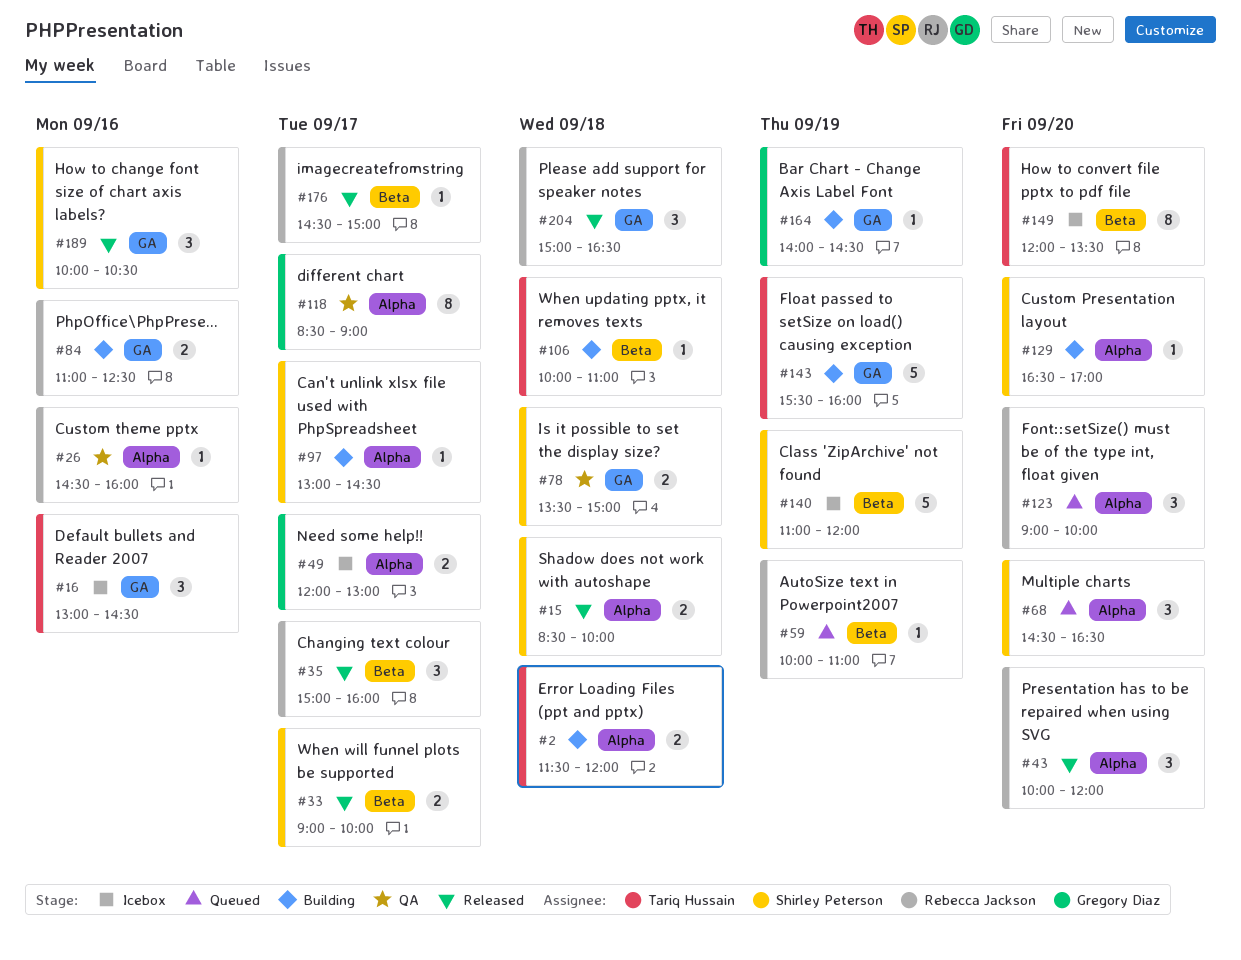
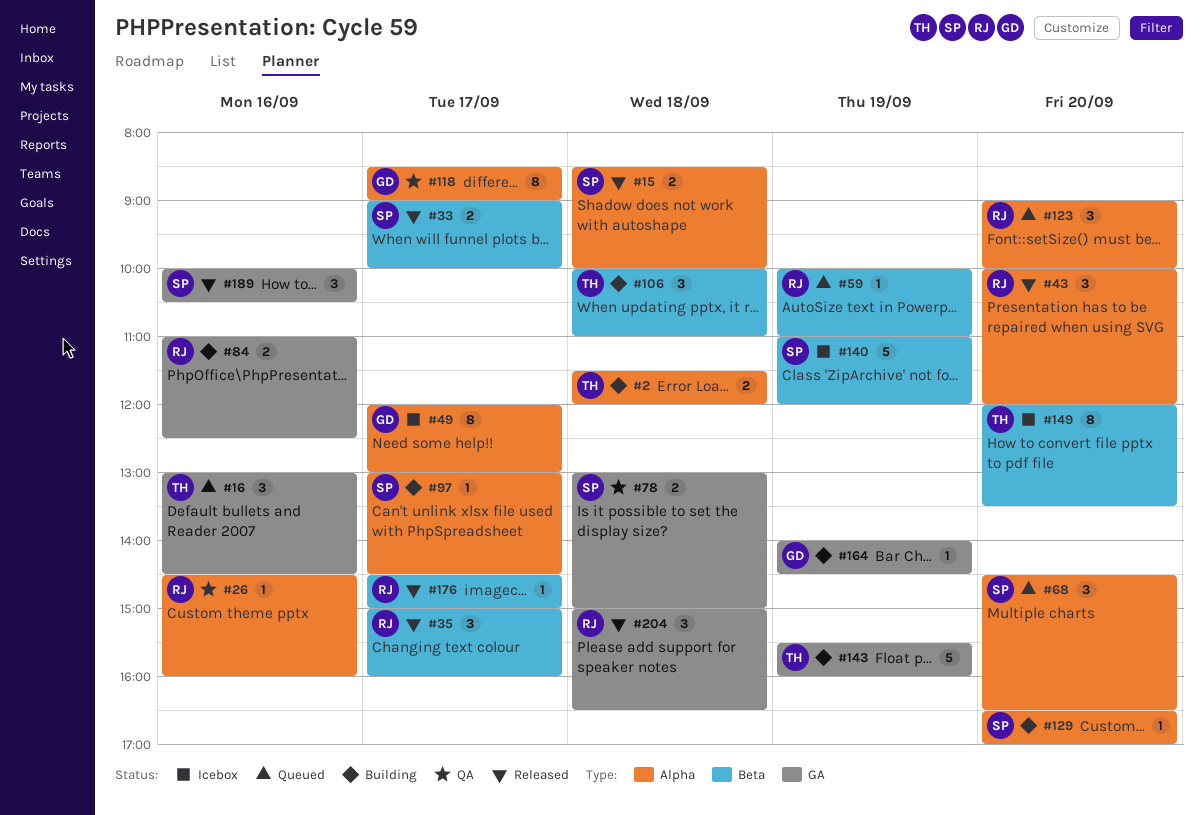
#16, status: Icebox -> Queued
#49, estimate: 2 -> 8
#78, begins: 13:30 -> 13:00
#106, estimate: 1 -> 3

